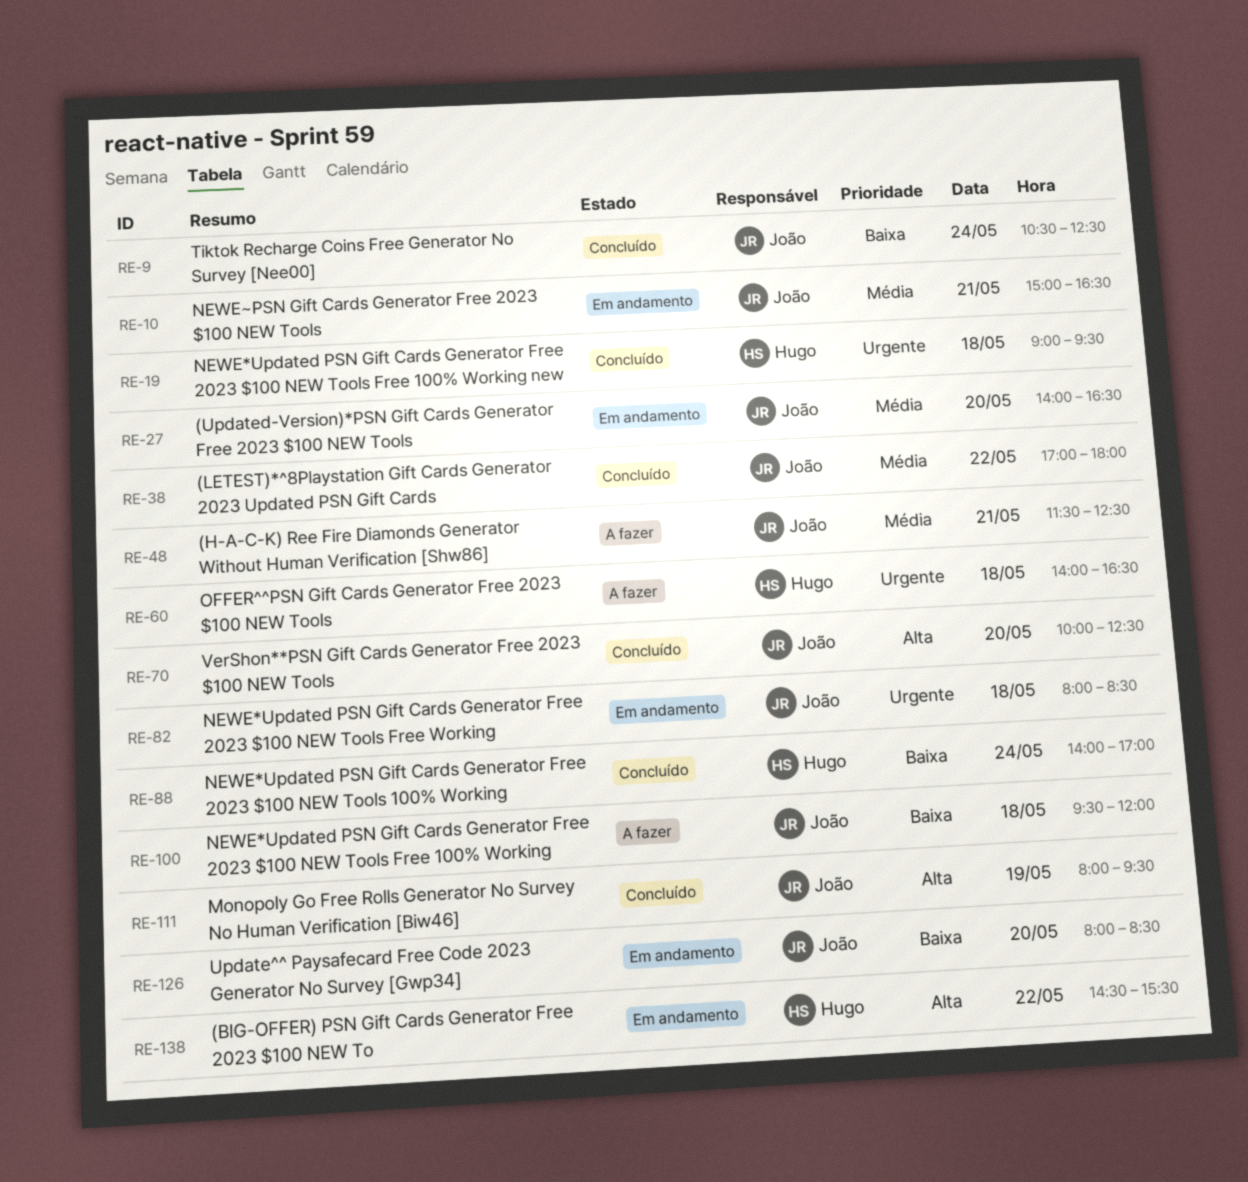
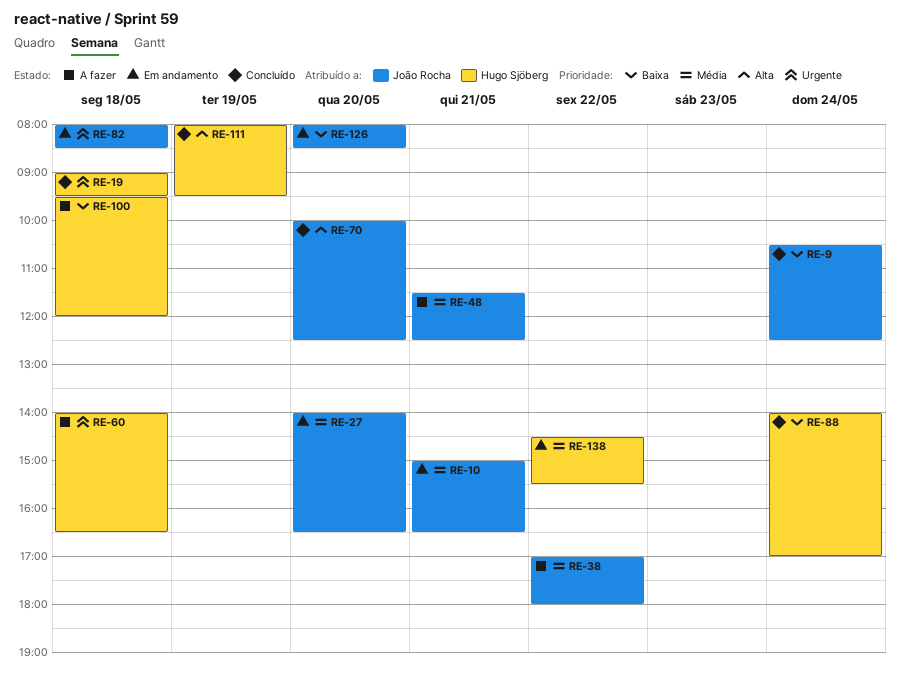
RE-38, status: Concluído -> A fazer
RE-100, owner: João Rocha -> Hugo Sjöberg
RE-111, owner: João Rocha -> Hugo Sjöberg
RE-138, priority: Alta -> Média

